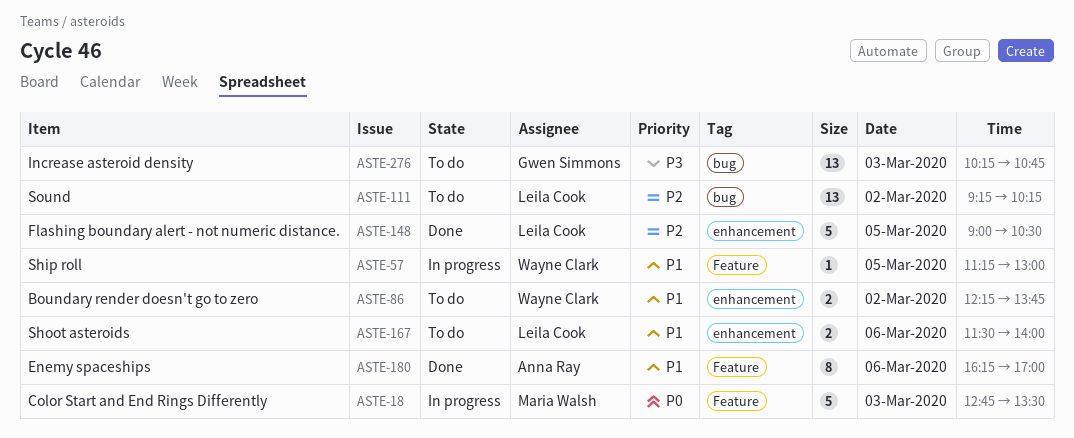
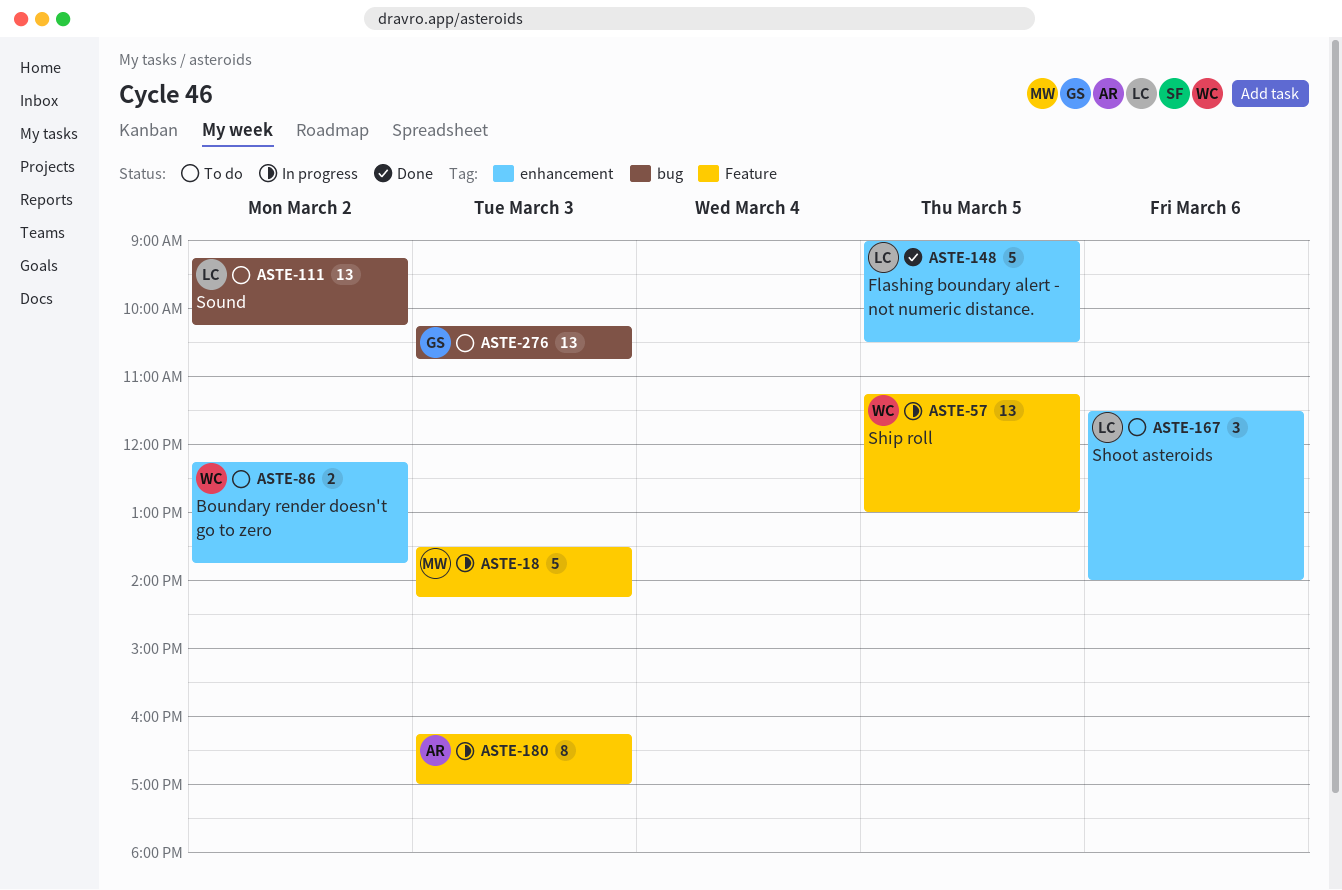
ASTE-18, begins: 12:45 -> 13:30
ASTE-18, ends: 13:30 -> 14:15
ASTE-57, estimate: 1 -> 13
ASTE-167, estimate: 2 -> 3
ASTE-180, status: Done -> In progress
ASTE-180, day: Mar 6 -> Mar 3

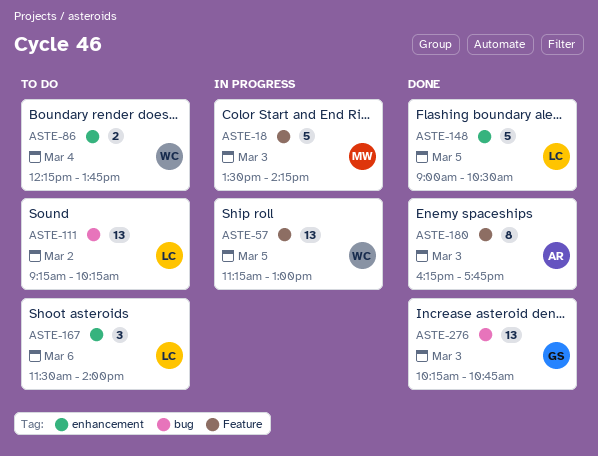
ASTE-86, day: Mar 2 -> Mar 4
ASTE-180, status: In progress -> Done
ASTE-180, ends: 17:00 -> 17:45
ASTE-276, status: To do -> Done

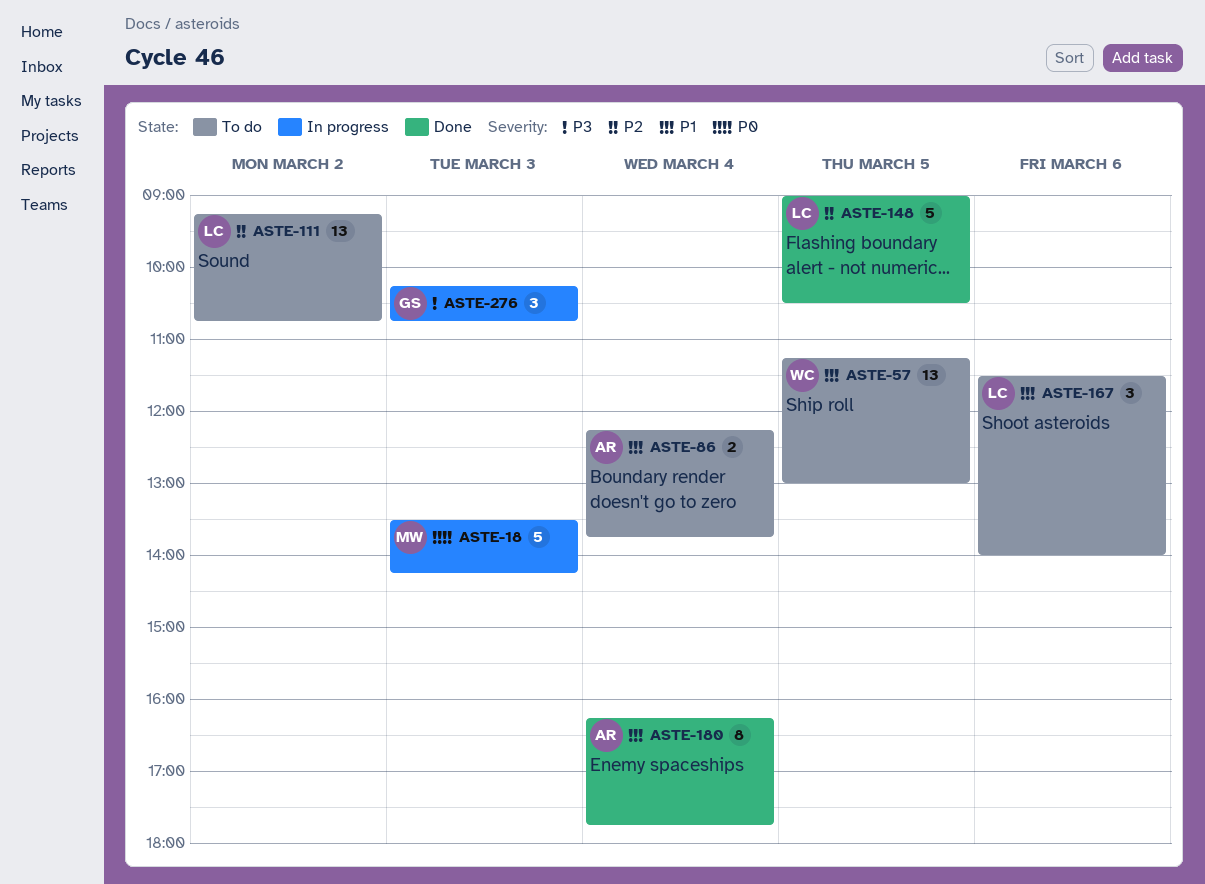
ASTE-57, status: In progress -> To do
ASTE-86, owner: WC -> AR
ASTE-111, ends: 10:15 -> 10:45
ASTE-180, day: Mar 3 -> Mar 4
ASTE-276, status: Done -> In progress
ASTE-276, estimate: 13 -> 3

